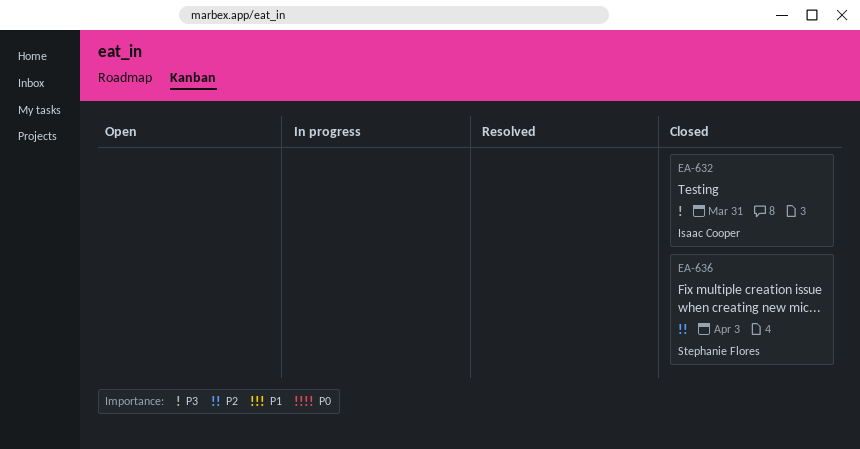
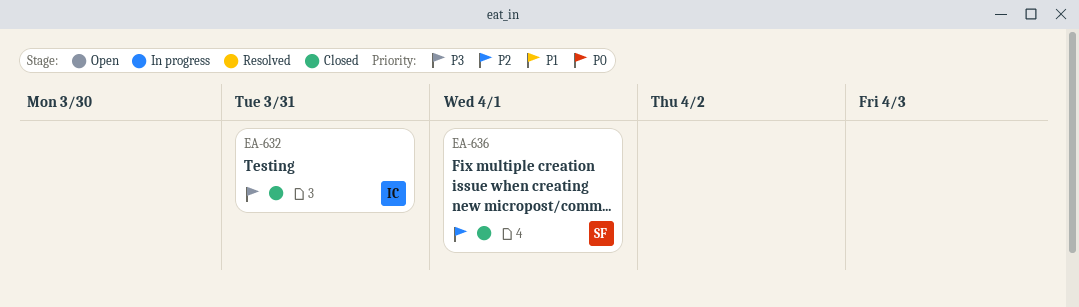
EA-636, due: Apr 3 -> Apr 1

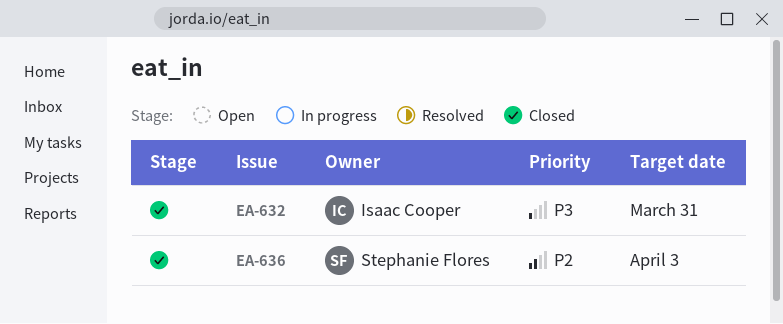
EA-636, due: Apr 1 -> Apr 3

